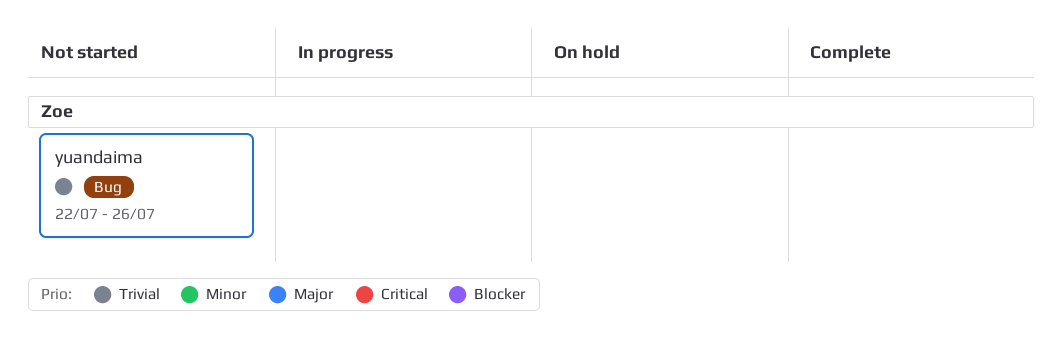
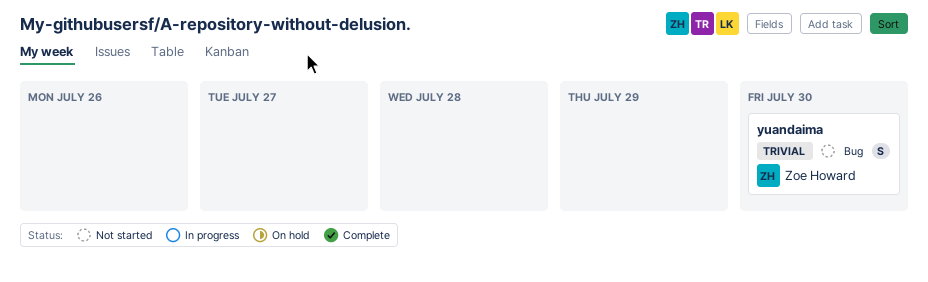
yuandaima, due: Jul 26 -> Jul 30

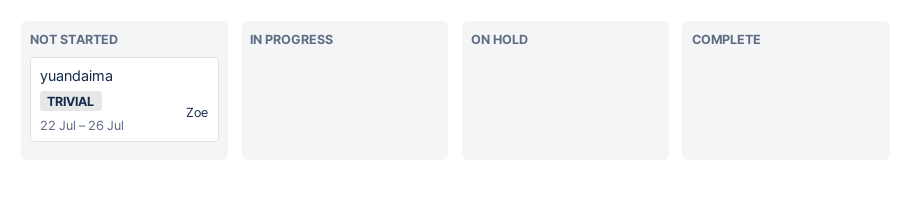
yuandaima, due: Jul 30 -> Jul 26

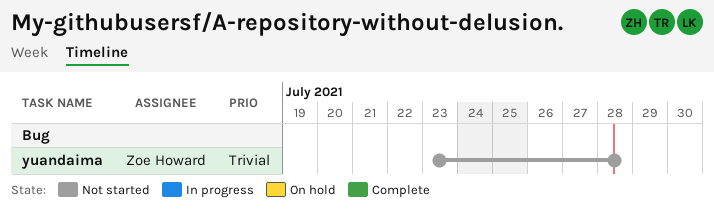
yuandaima, start: Jul 22 -> Jul 23
yuandaima, due: Jul 26 -> Jul 28

